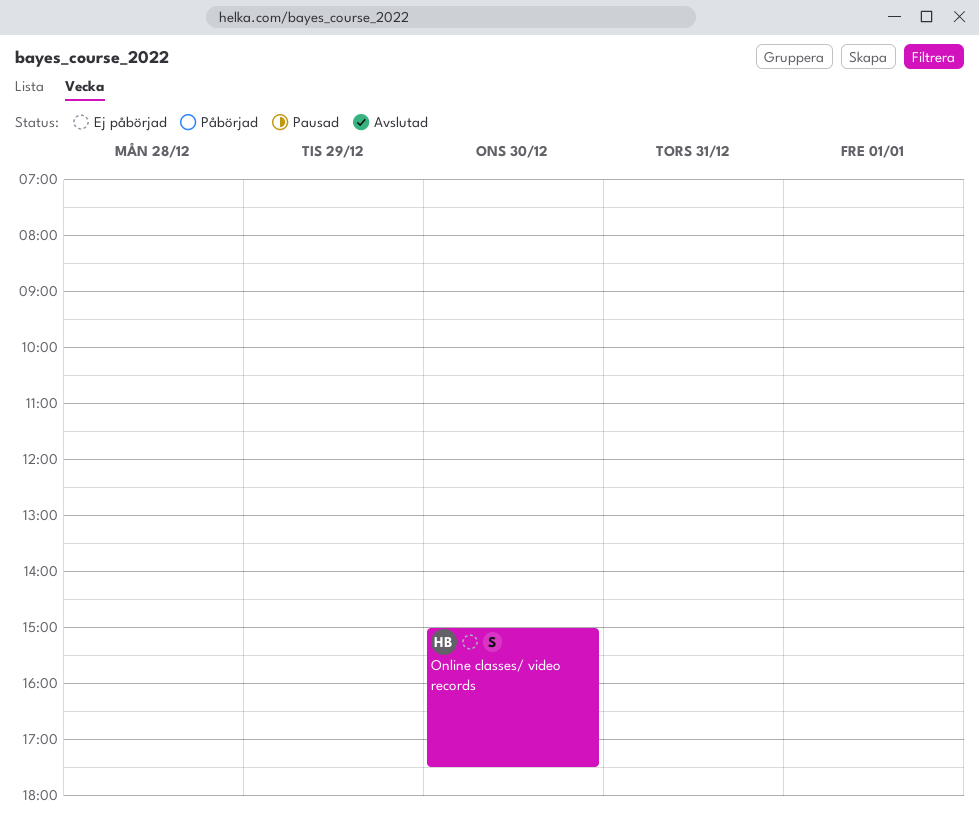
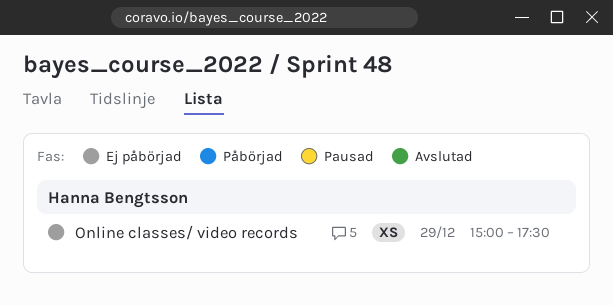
Online classes/ video records, estimate: S -> XS
Online classes/ video records, day: Dec 30 -> Dec 29

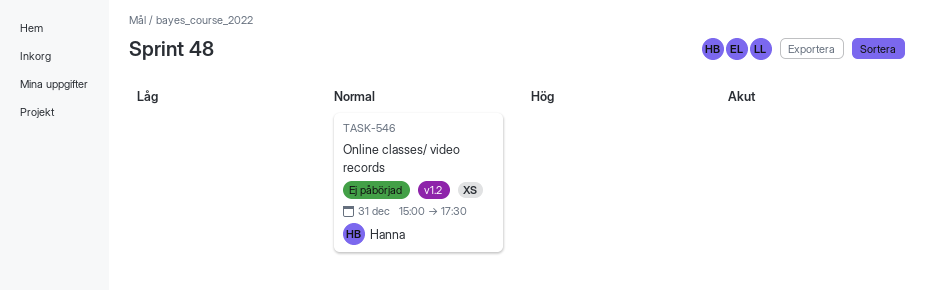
Online classes/ video records, day: Dec 29 -> Dec 31

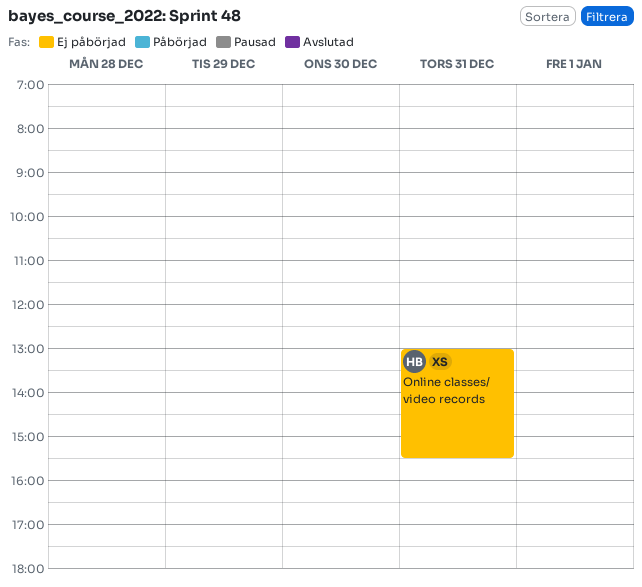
Online classes/ video records, begins: 15:00 -> 13:00
Online classes/ video records, ends: 17:30 -> 15:30

